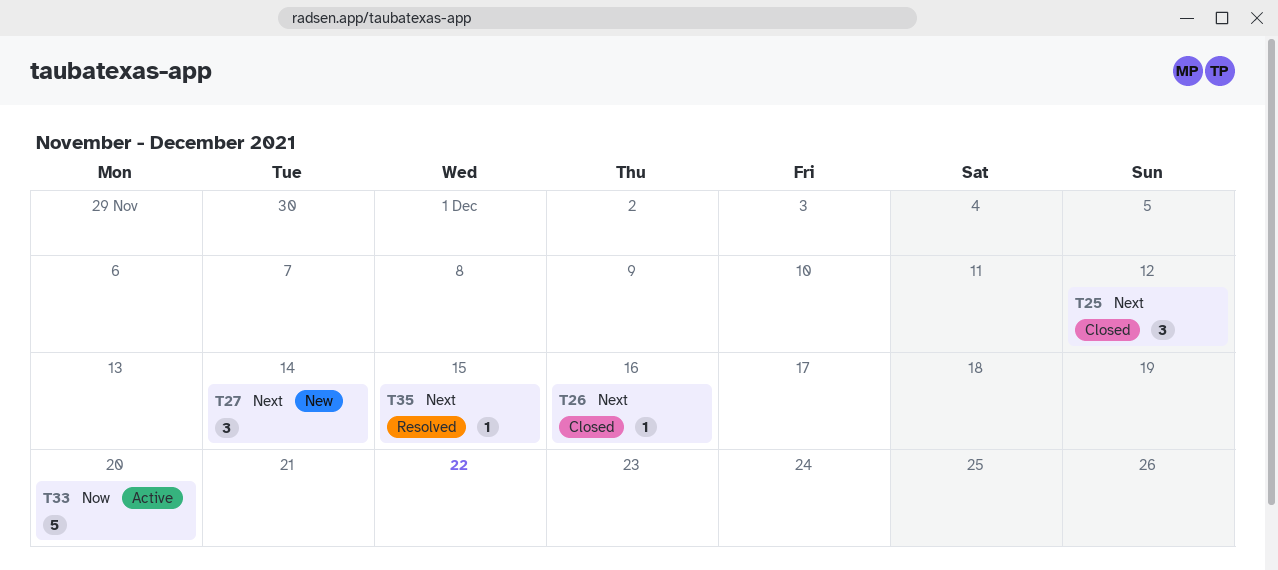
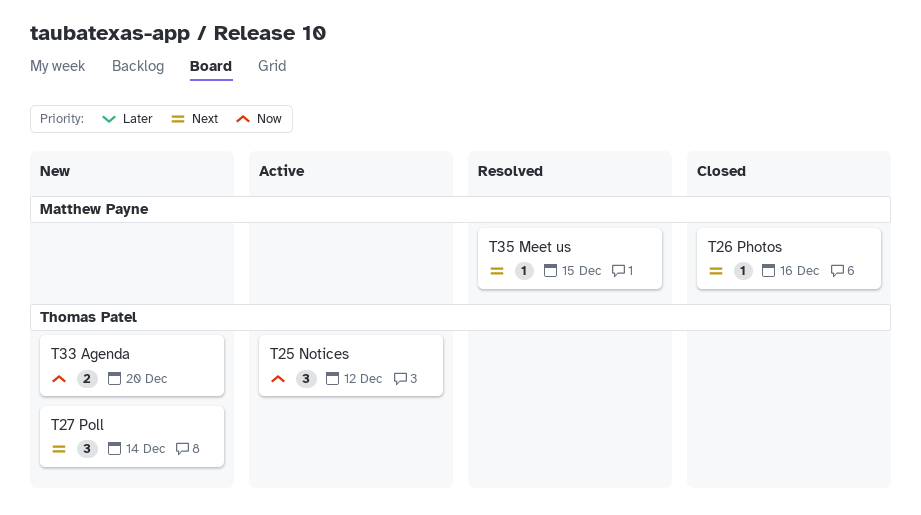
T25, status: Closed -> Active
T25, priority: Next -> Now
T33, status: Active -> New
T33, estimate: 5 -> 2

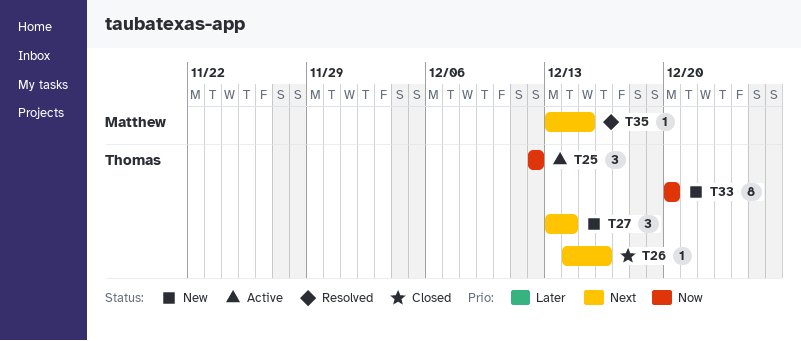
T26, owner: Matthew Payne -> Thomas Patel
T33, estimate: 2 -> 8

